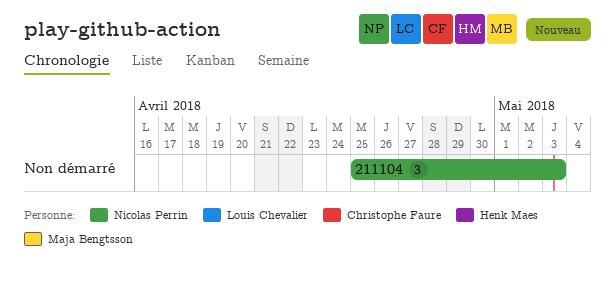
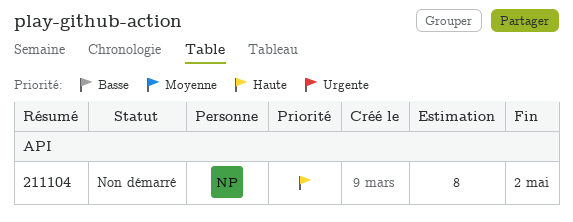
211104, estimate: 3 -> 8
211104, due: May 3 -> May 2

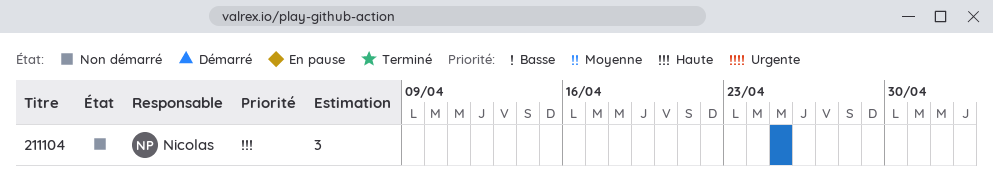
211104, estimate: 8 -> 3
211104, due: May 2 -> Apr 25

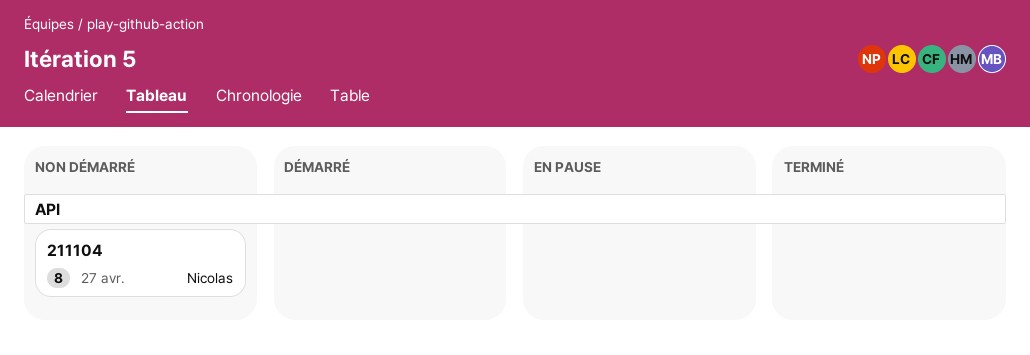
211104, estimate: 3 -> 8
211104, due: Apr 25 -> Apr 27

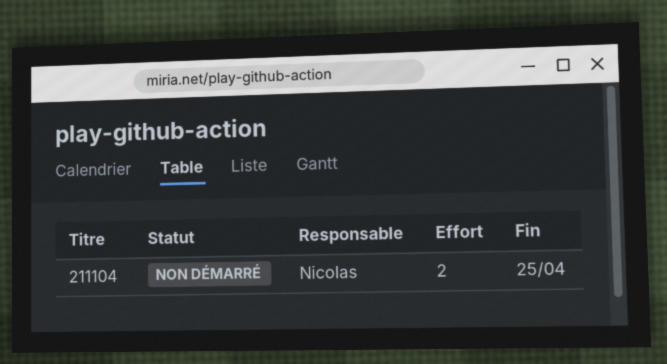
211104, estimate: 8 -> 2
211104, due: Apr 27 -> Apr 25

